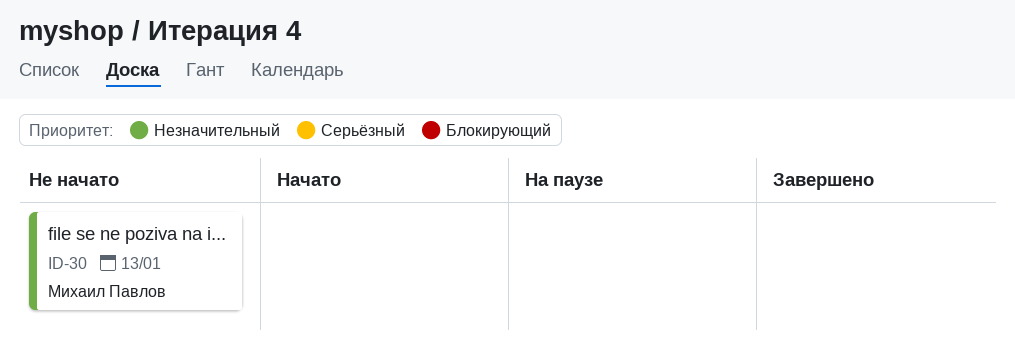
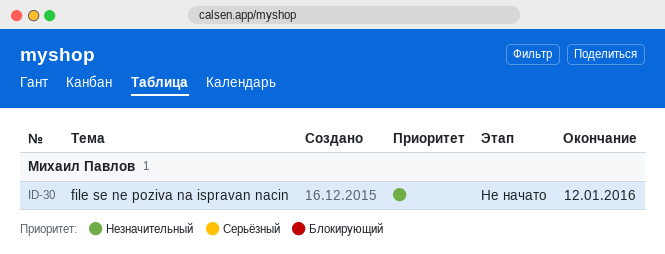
ID-30, due: Jan 13 -> Jan 12

